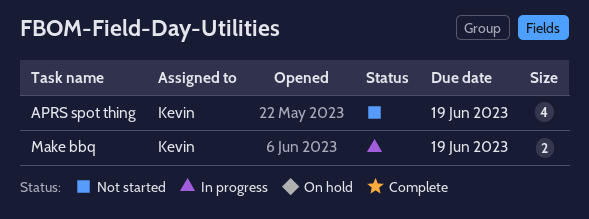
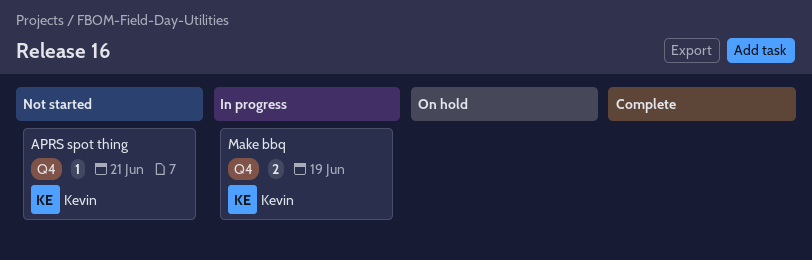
APRS spot thing, estimate: 4 -> 1
APRS spot thing, due: Jun 19 -> Jun 21

